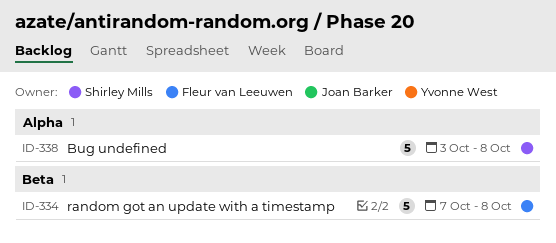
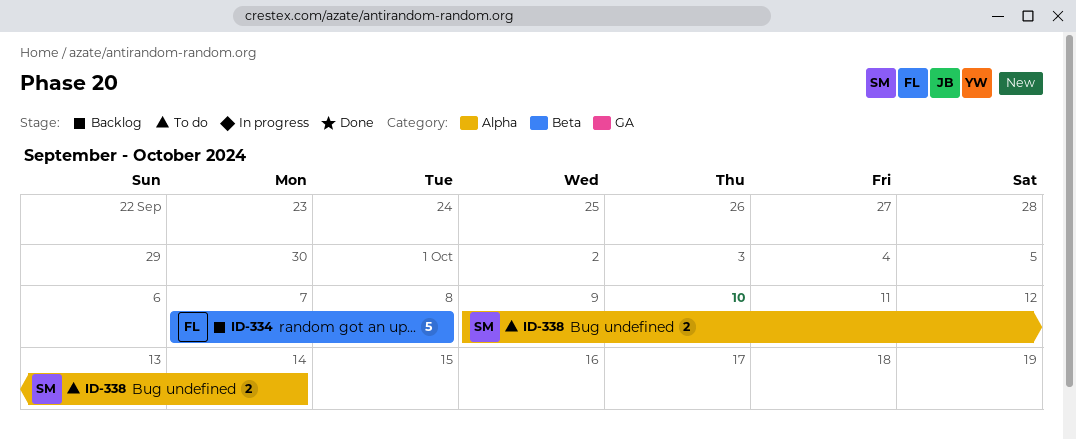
ID-338, estimate: 5 -> 2
ID-338, start: Oct 3 -> Oct 9
ID-338, due: Oct 8 -> Oct 14

